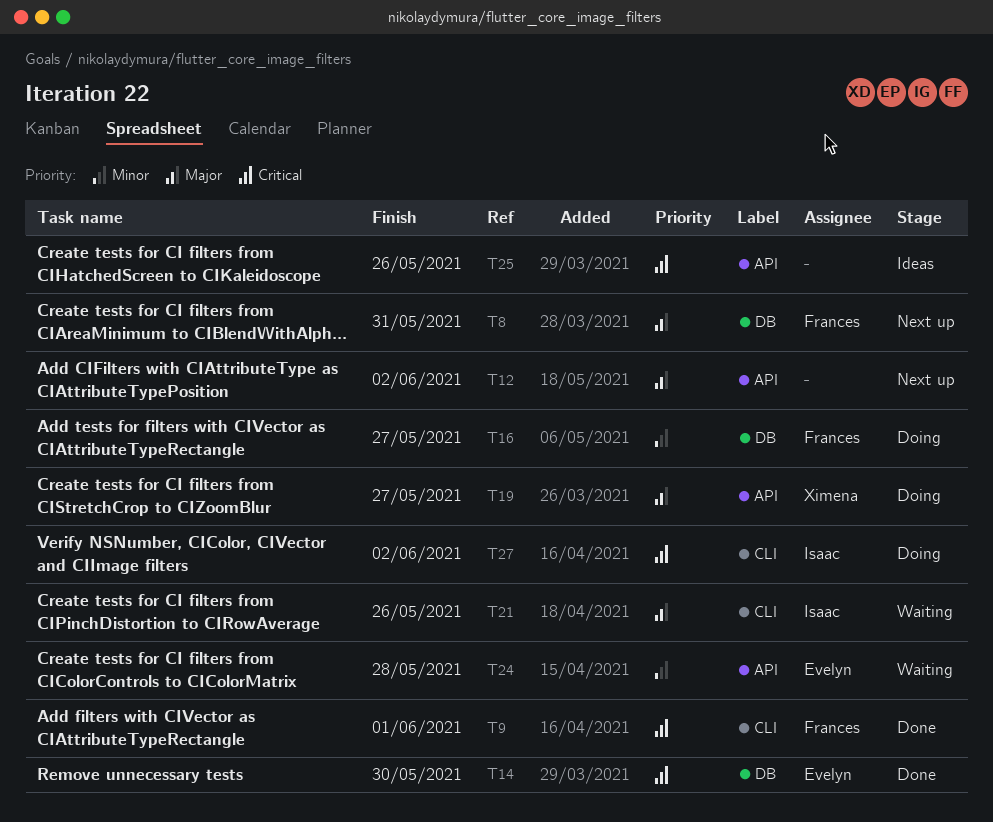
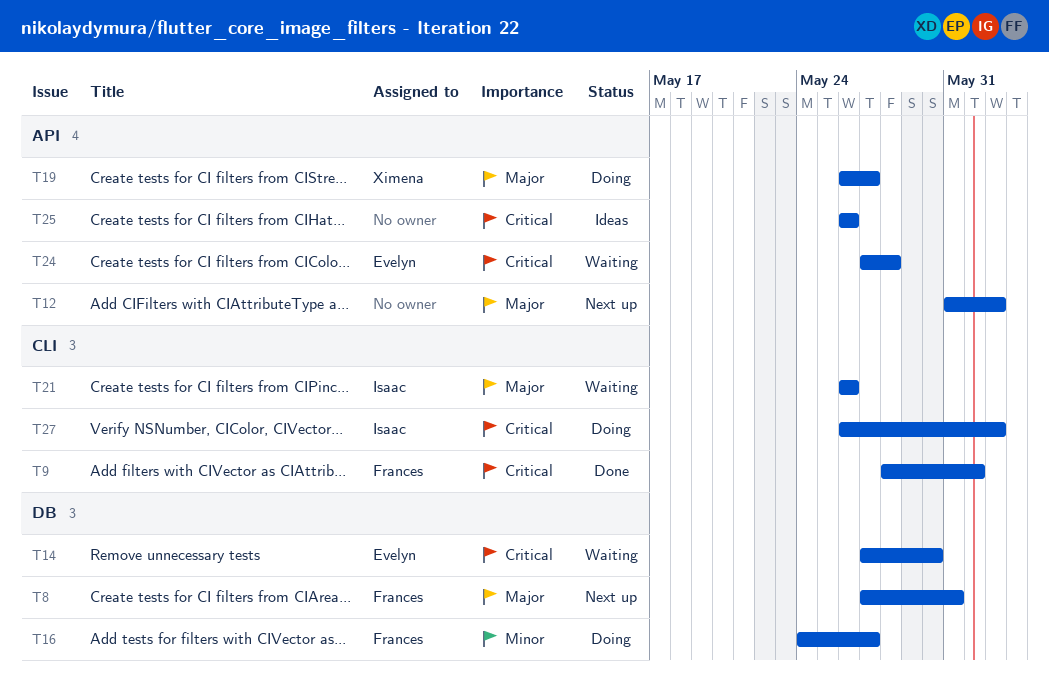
T14, status: Done -> Waiting
T24, priority: Minor -> Critical

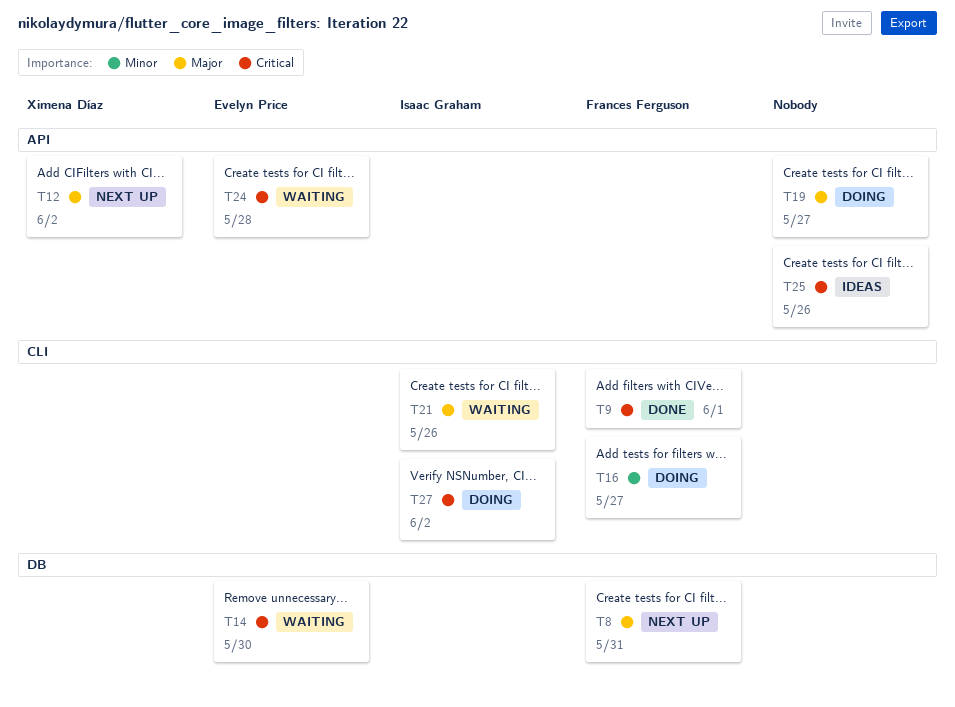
T12, owner: none -> Ximena Díaz
T16, label: DB -> CLI
T19, owner: Ximena Díaz -> none

